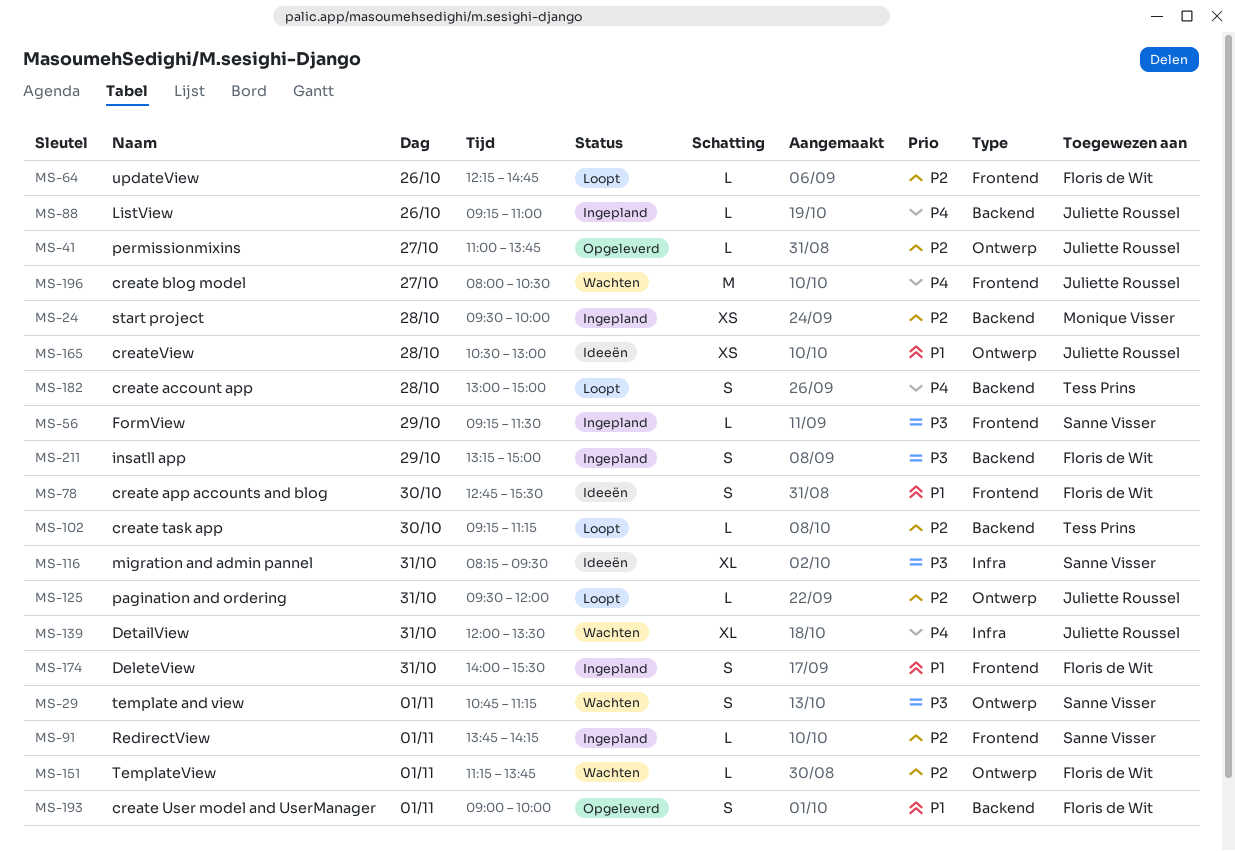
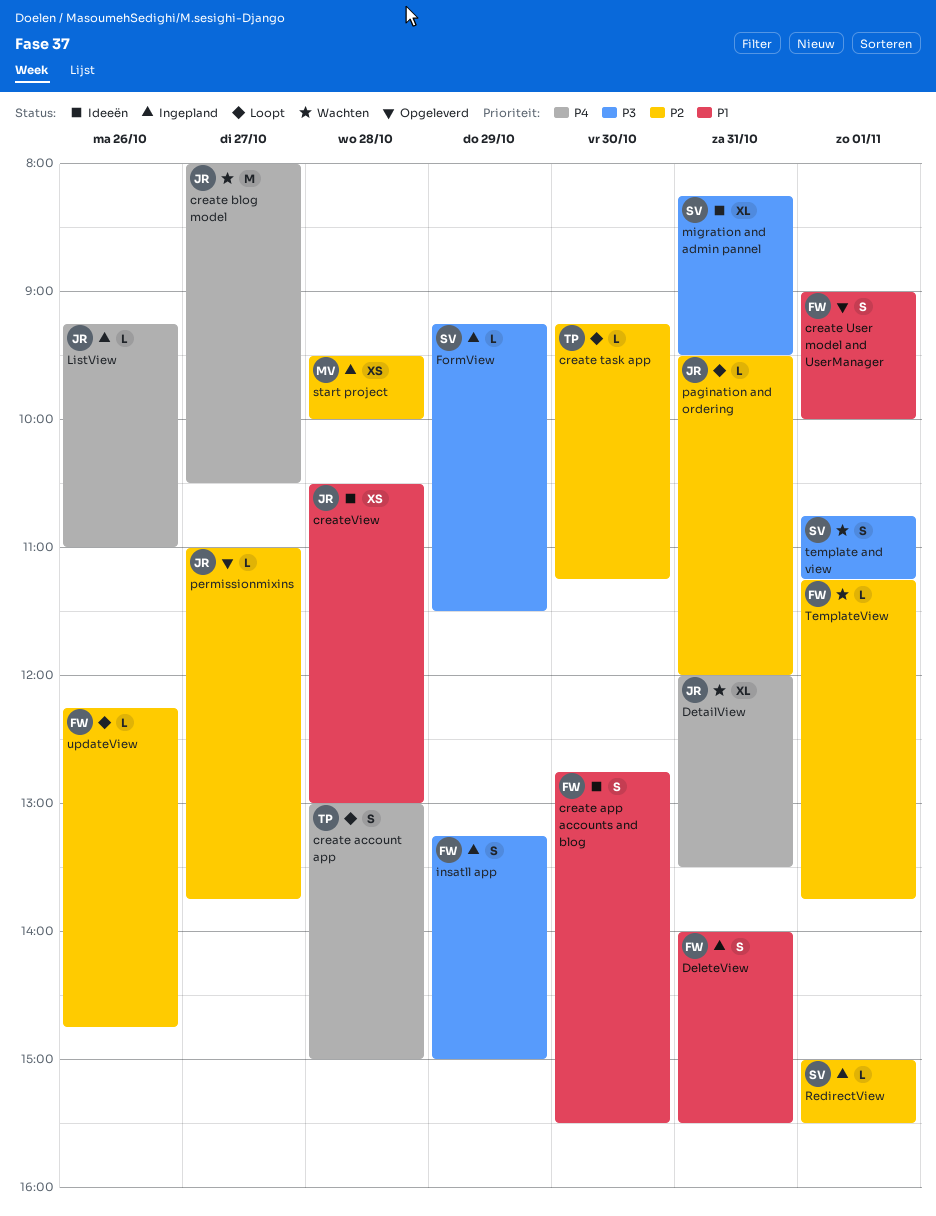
RedirectView, begins: 13:45 -> 15:00
RedirectView, ends: 14:15 -> 15:30

